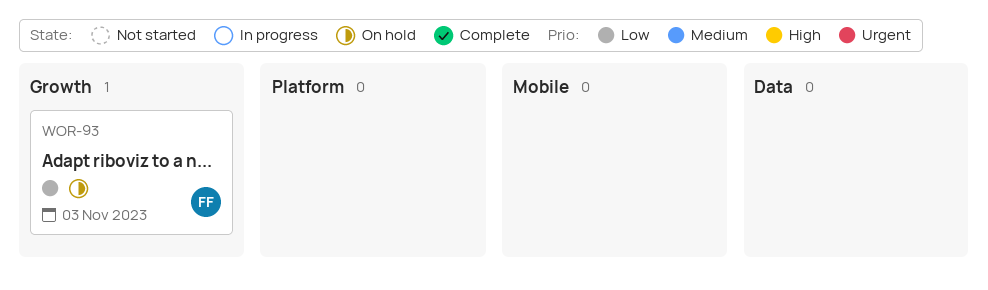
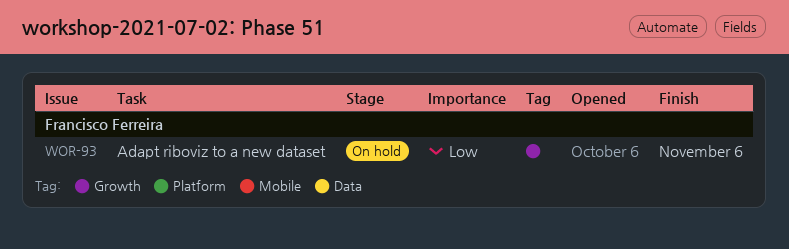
WOR-93, due: Nov 3 -> Nov 6

